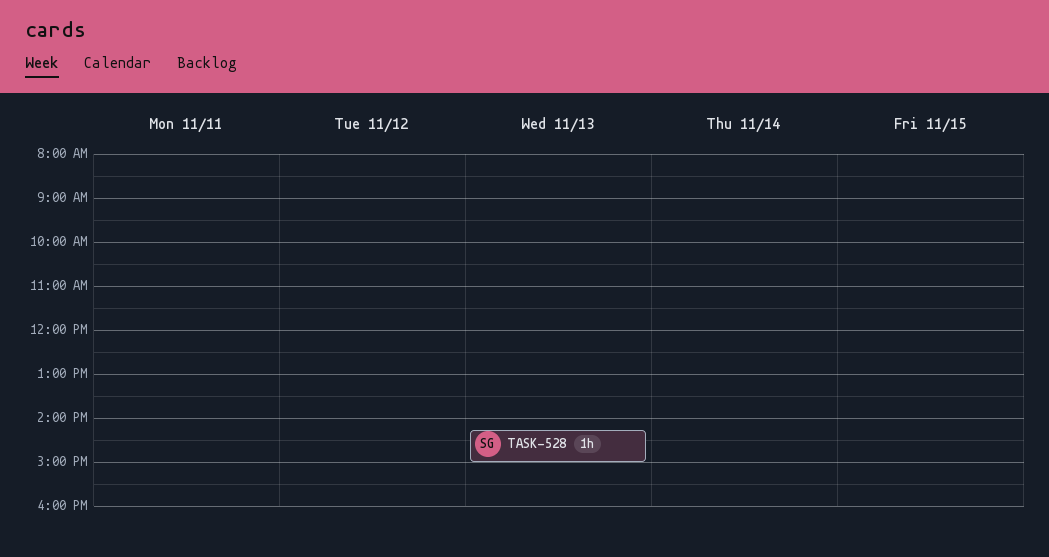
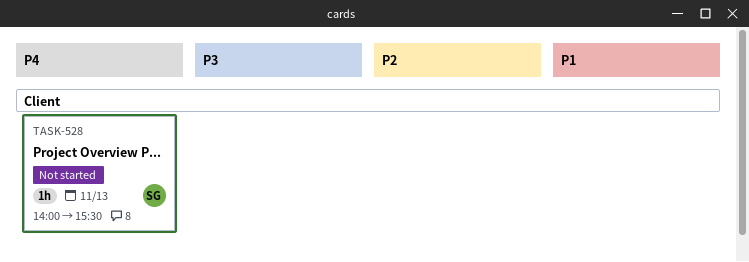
TASK-528, begins: 14:15 -> 14:00
TASK-528, ends: 15:00 -> 15:30

